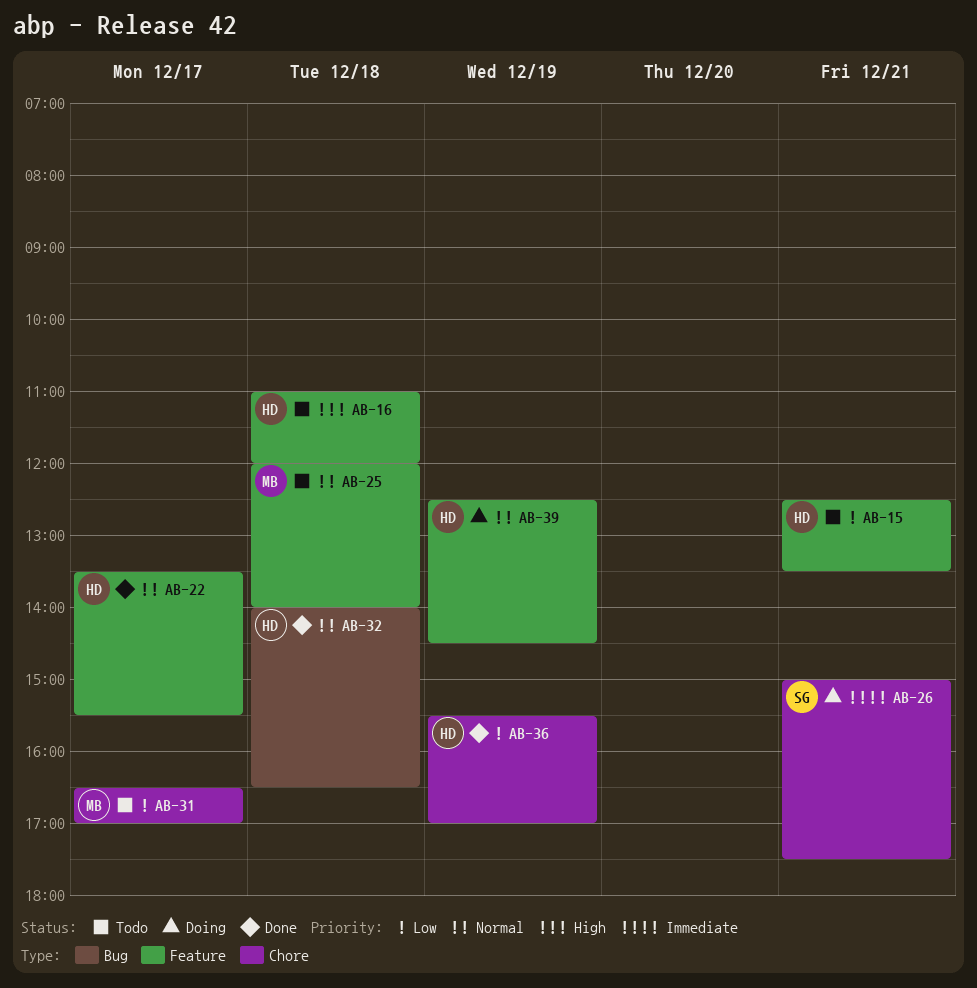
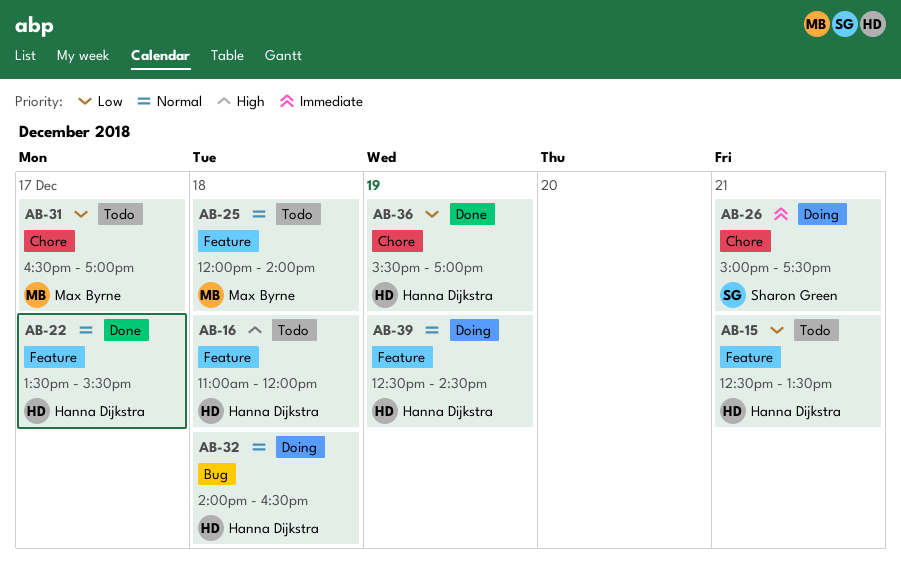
AB-32, status: Done -> Doing

